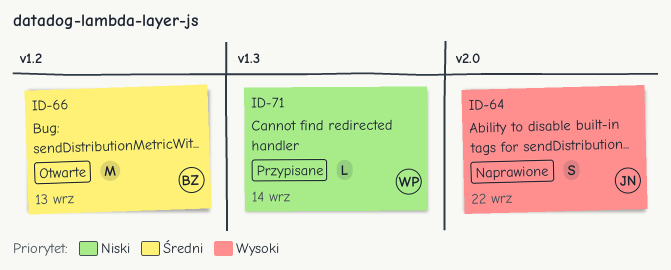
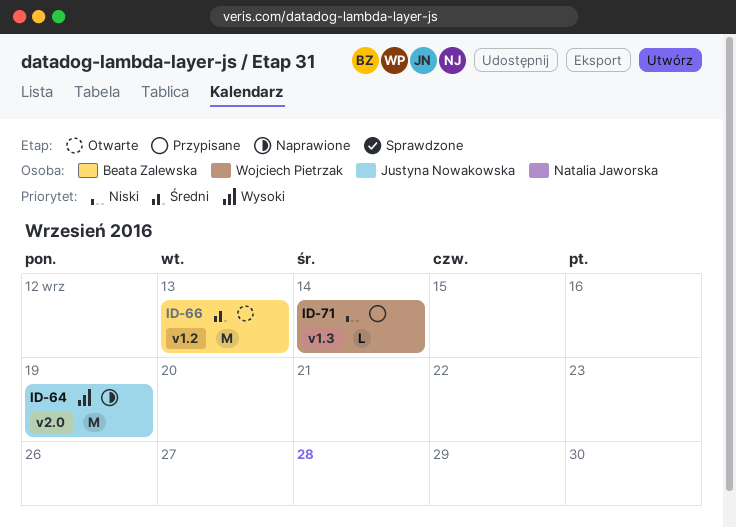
ID-64, estimate: S -> M
ID-64, due: Sep 22 -> Sep 19

